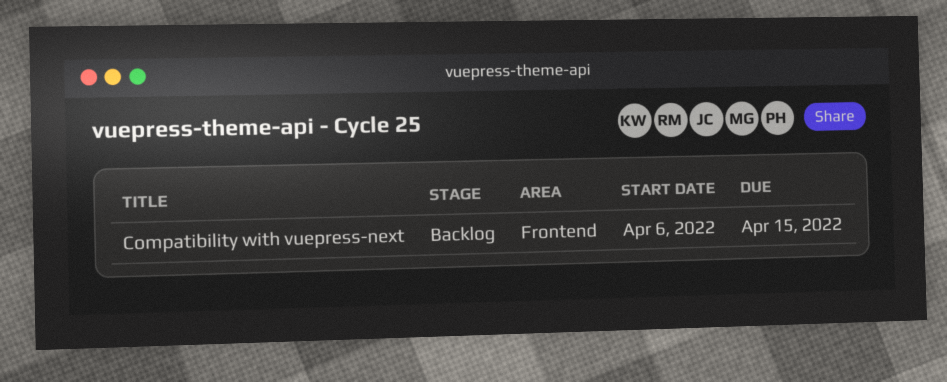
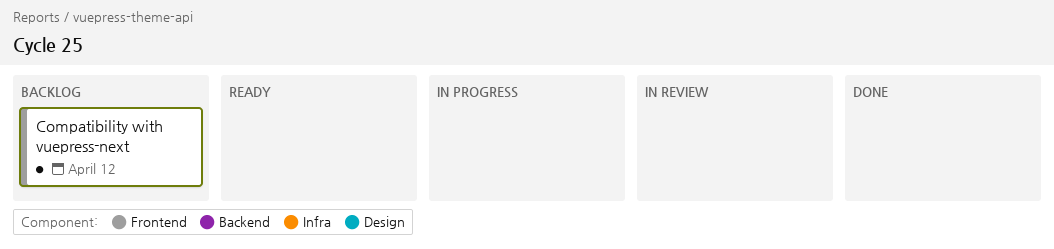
Compatibility with vuepress-next, due: Apr 15 -> Apr 12

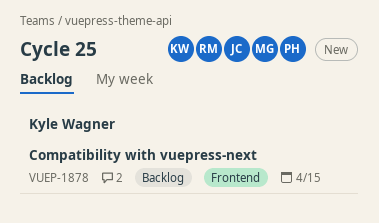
Compatibility with vuepress-next, due: Apr 12 -> Apr 15

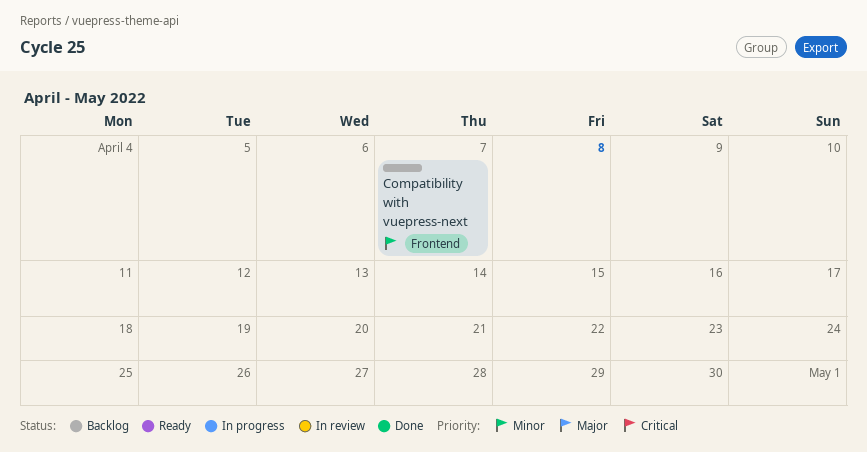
Compatibility with vuepress-next, due: Apr 15 -> Apr 7

